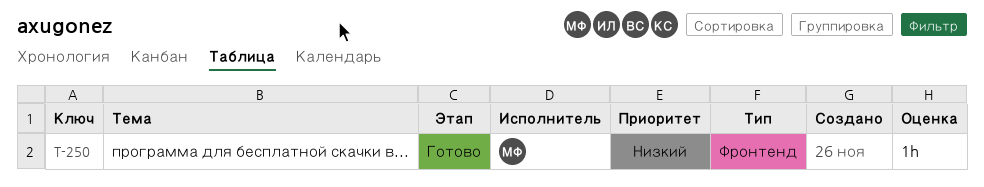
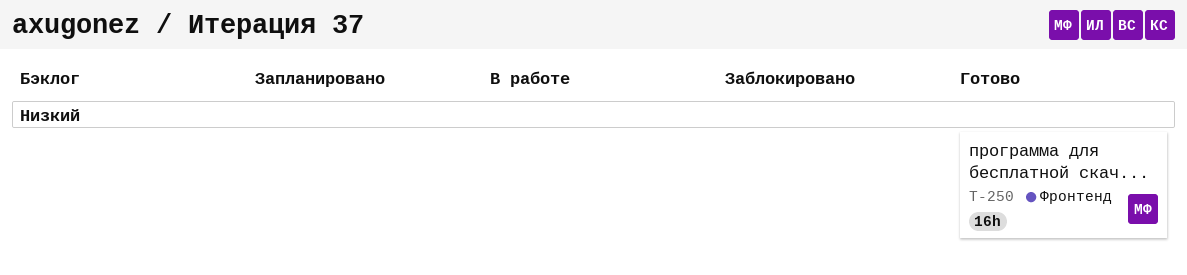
T-250, estimate: 1h -> 16h

